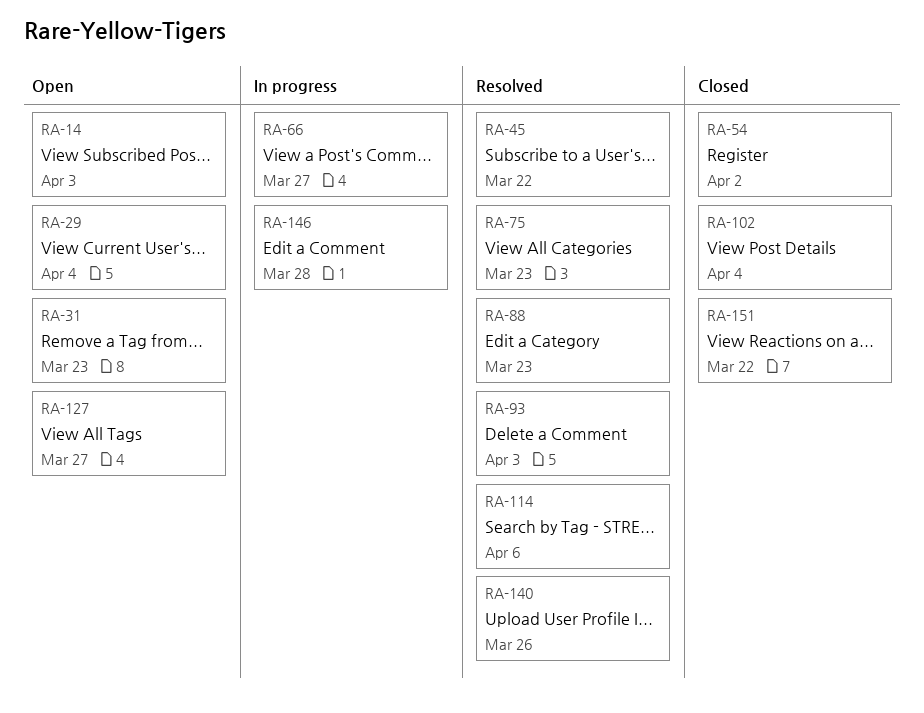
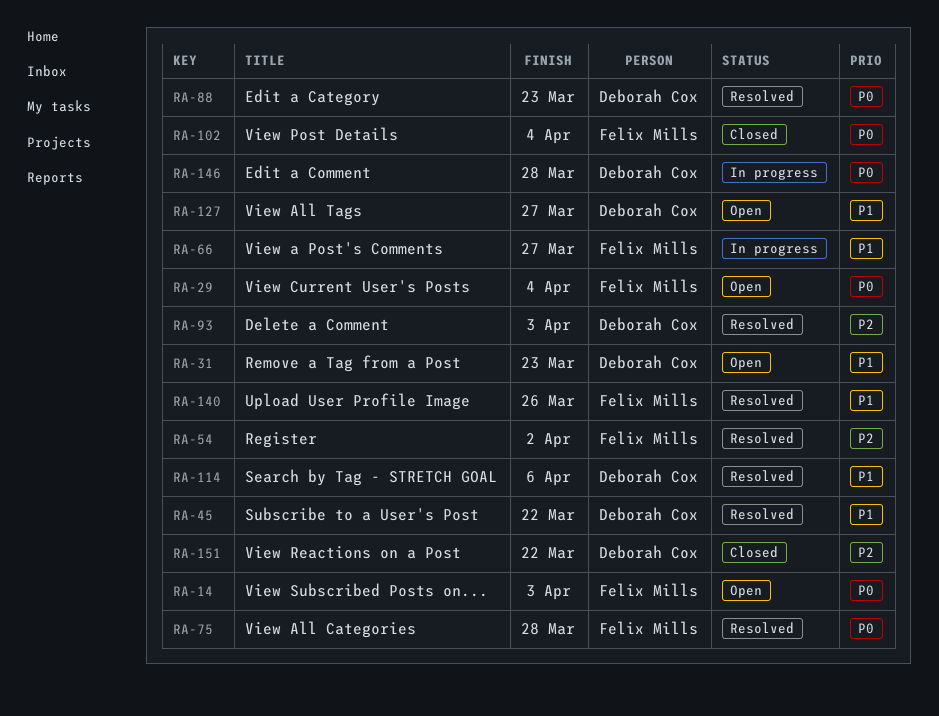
RA-54, status: Closed -> Resolved
RA-75, due: Mar 23 -> Mar 28

